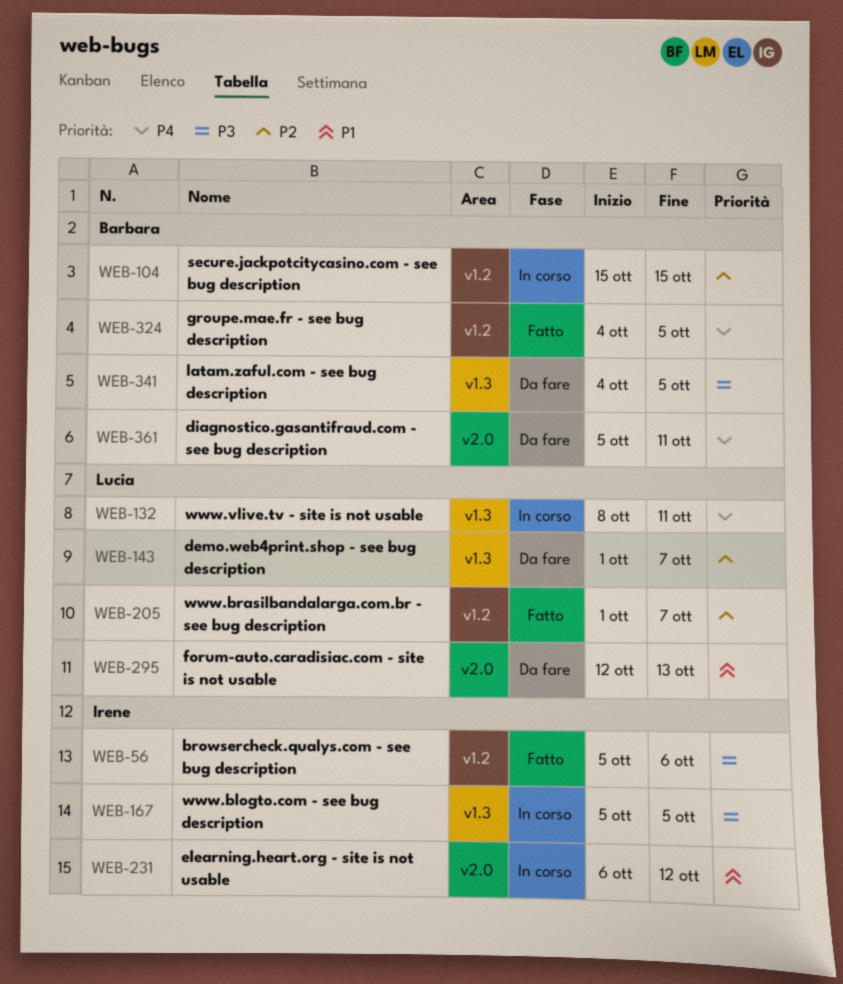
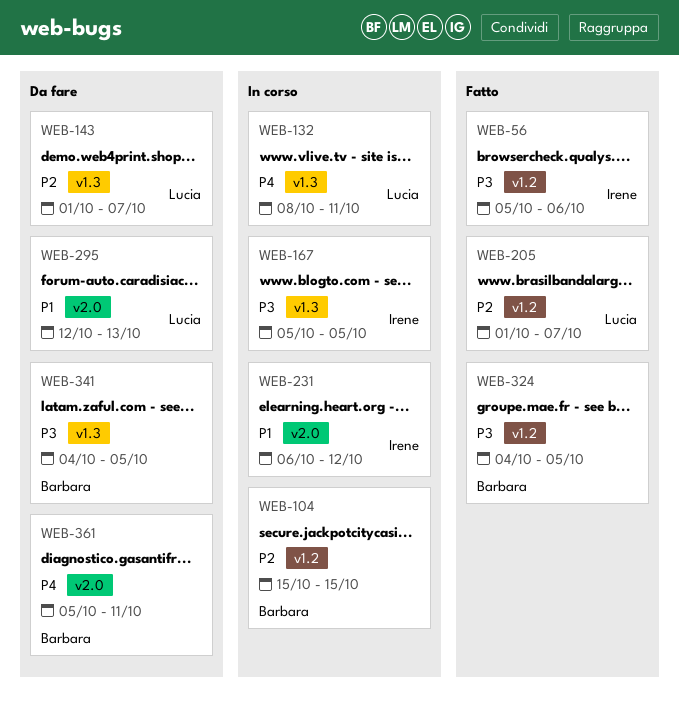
WEB-324, priority: P4 -> P3

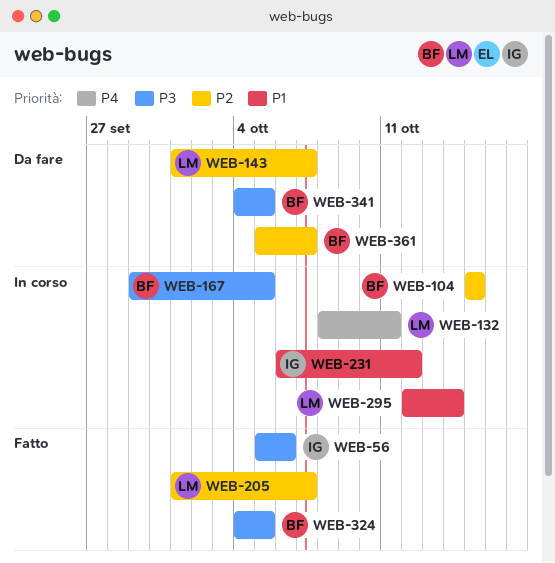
WEB-167, owner: Irene -> Barbara
WEB-167, start: Oct 5 -> Sep 29
WEB-295, status: Da fare -> In corso
WEB-295, due: Oct 13 -> Oct 14
WEB-361, priority: P4 -> P2
WEB-361, due: Oct 11 -> Oct 7

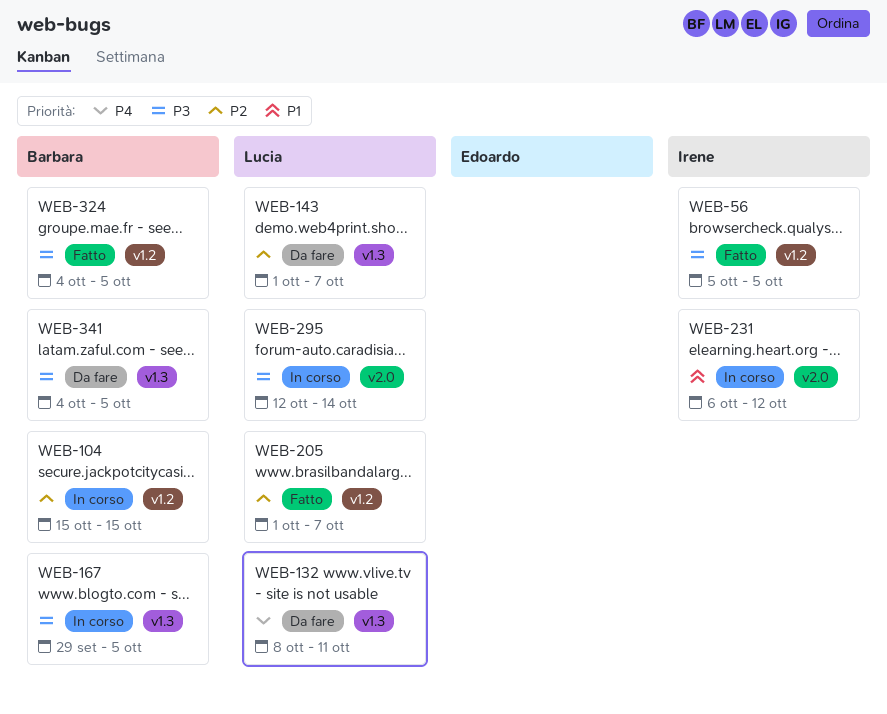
WEB-56, due: Oct 6 -> Oct 5
WEB-132, status: In corso -> Da fare
WEB-295, priority: P1 -> P3
WEB-361: present -> none

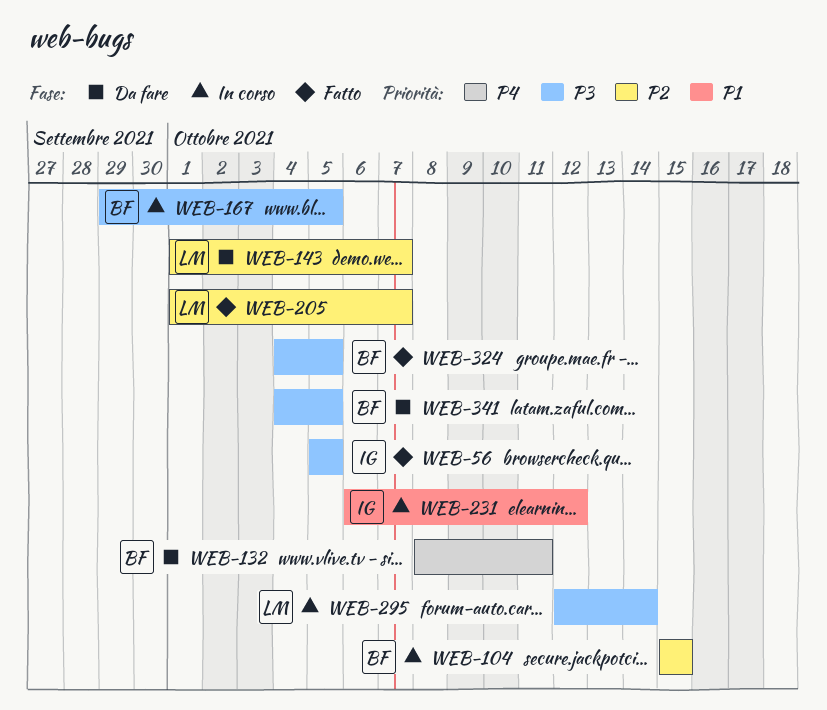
WEB-132, owner: Lucia -> Barbara

